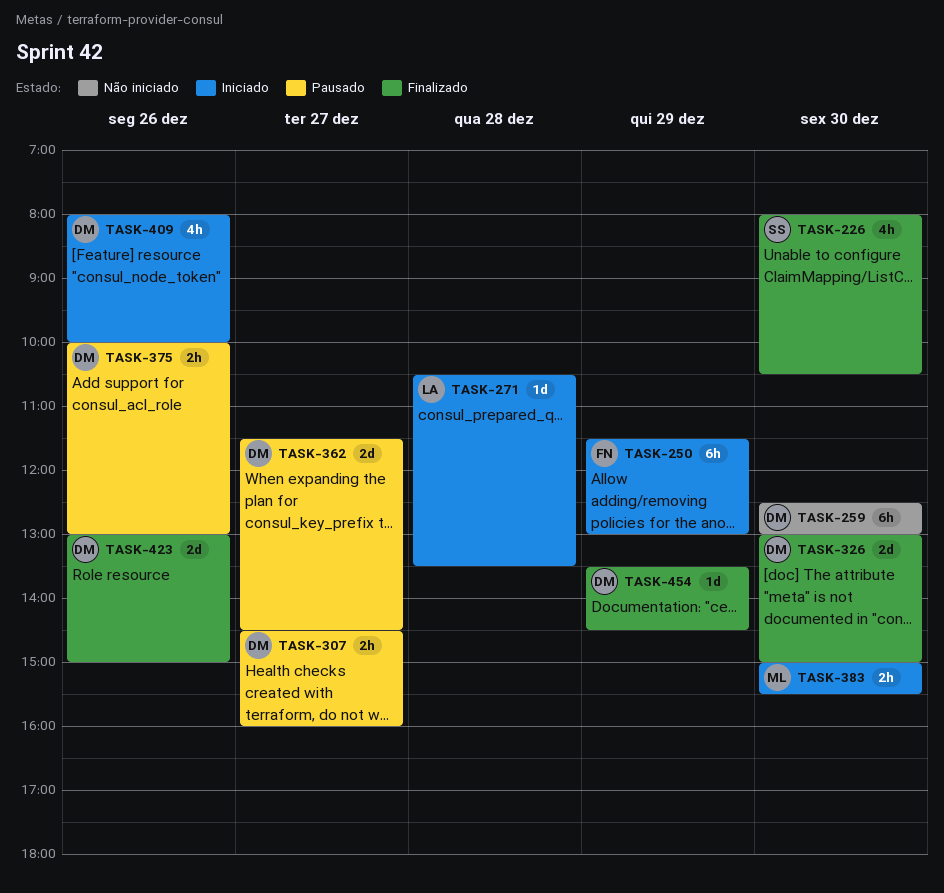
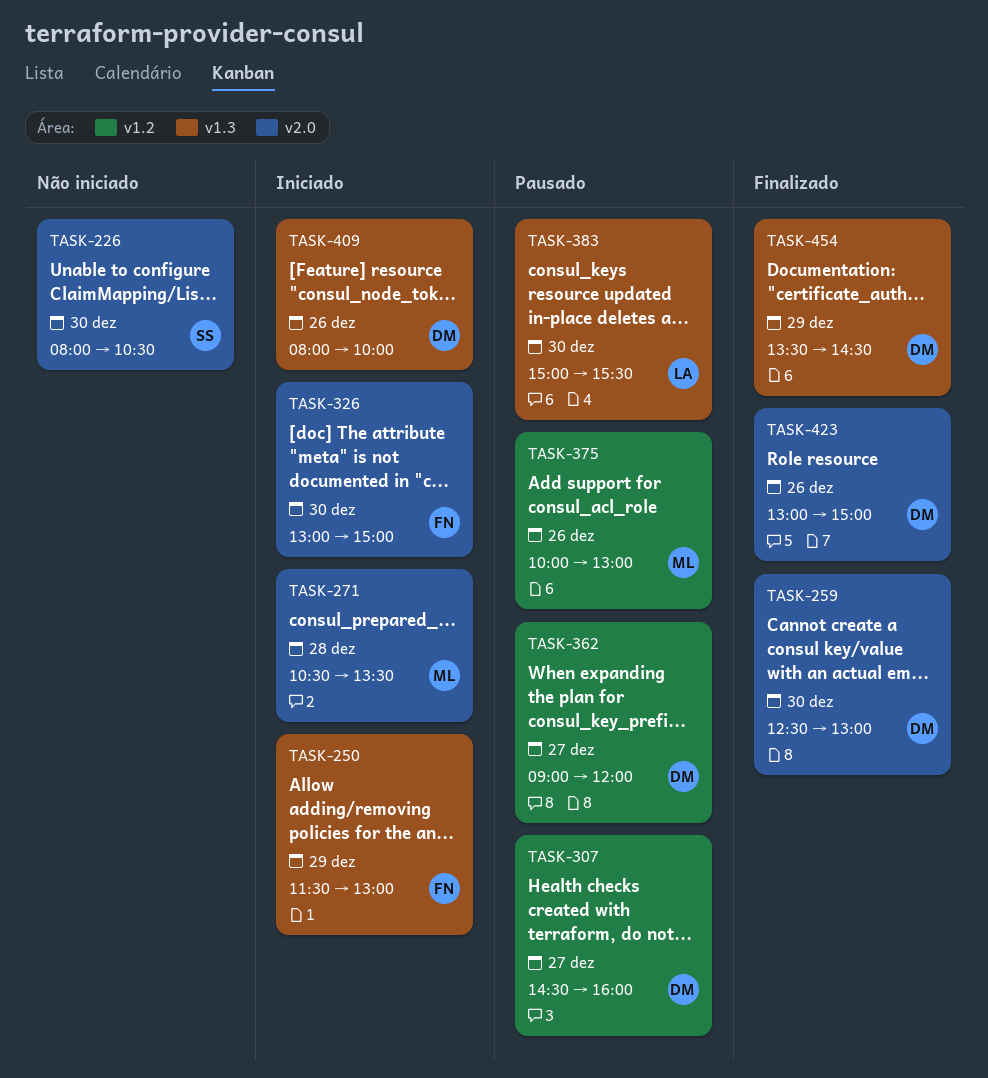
TASK-226, status: Finalizado -> Não iniciado
TASK-259, status: Não iniciado -> Finalizado
TASK-271, owner: LA -> ML
TASK-326, status: Finalizado -> Iniciado
TASK-326, owner: DM -> FN
TASK-362, begins: 11:30 -> 09:00
TASK-362, ends: 14:30 -> 12:00
TASK-375, owner: DM -> ML
TASK-383, status: Iniciado -> Pausado
TASK-383, owner: ML -> LA

